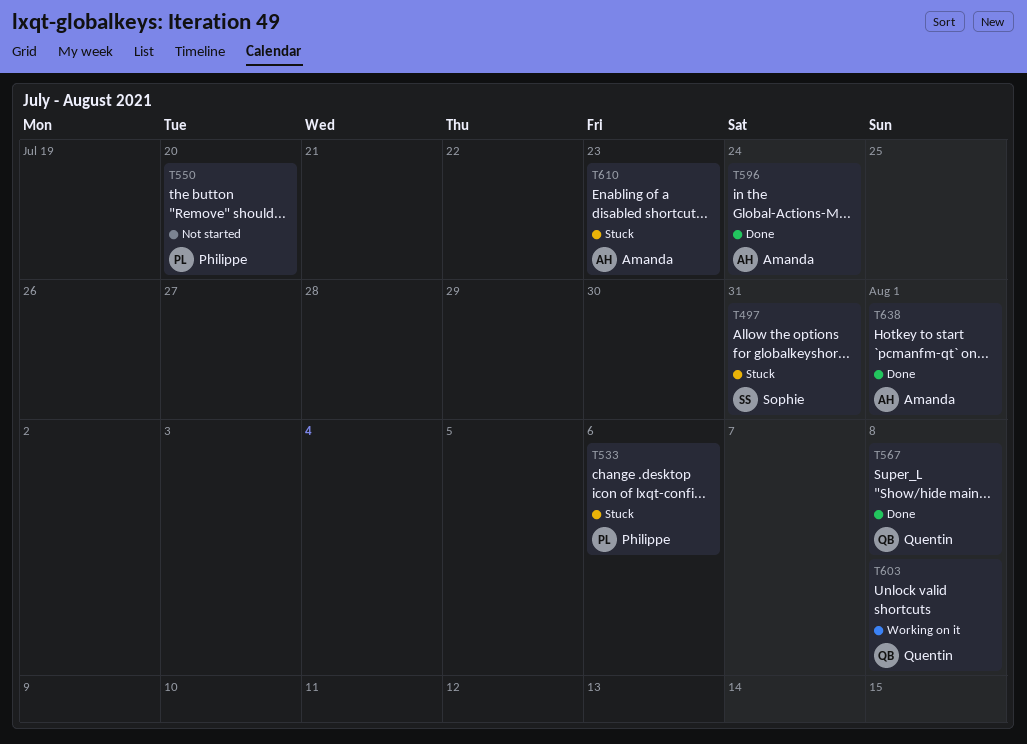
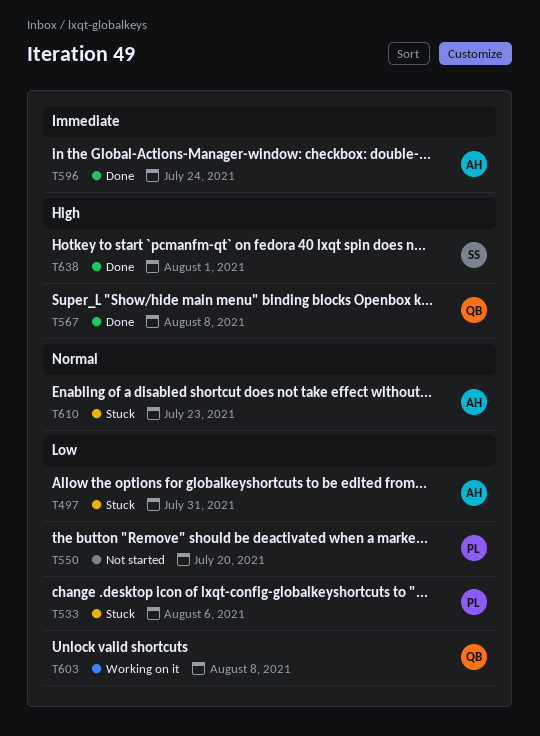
T497, owner: Sophie -> Amanda
T638, owner: Amanda -> Sophie

